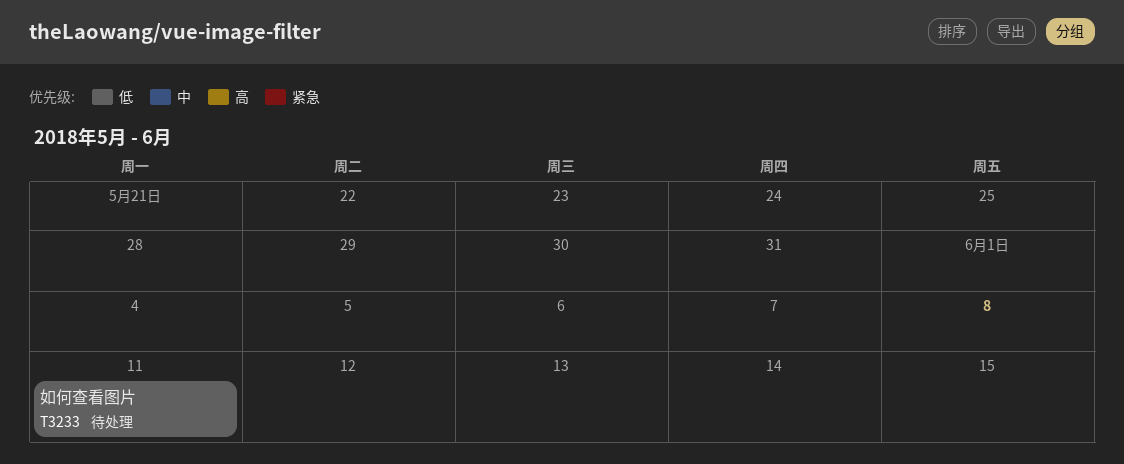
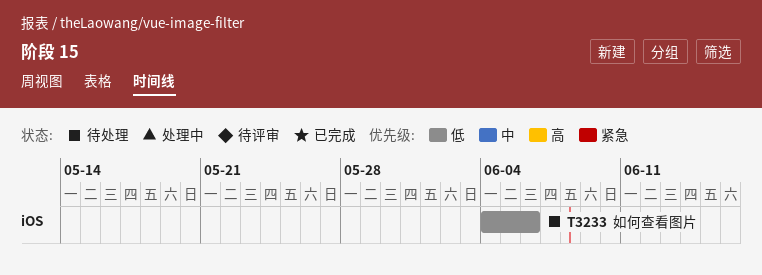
T3233, due: Jun 11 -> Jun 6

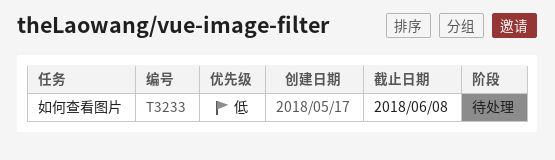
T3233, due: Jun 6 -> Jun 8

